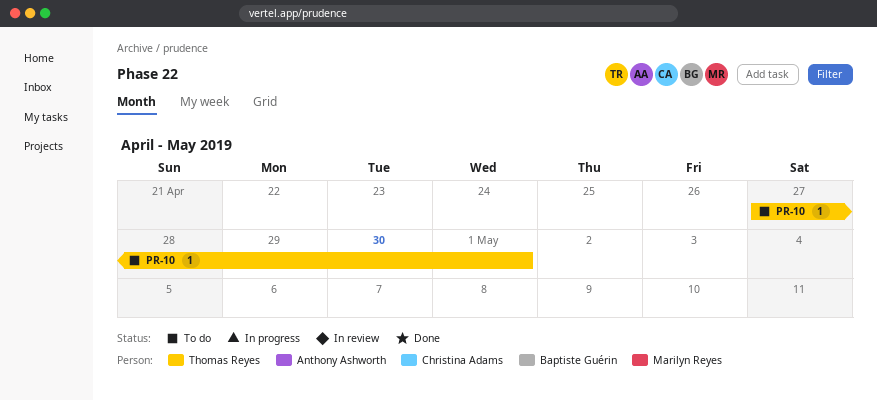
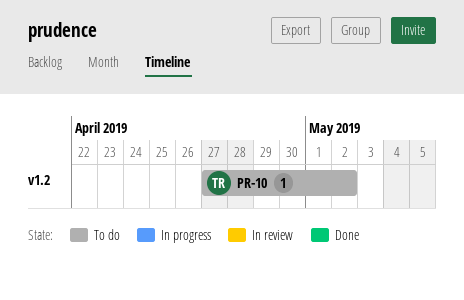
PR-10, due: May 1 -> May 2

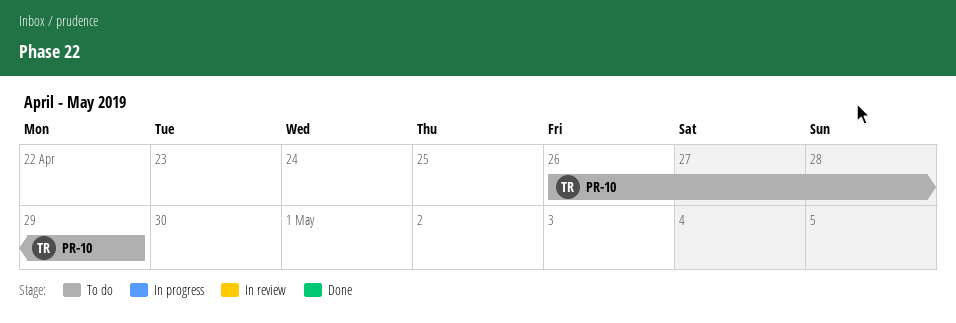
PR-10, start: Apr 27 -> Apr 26
PR-10, due: May 2 -> Apr 29

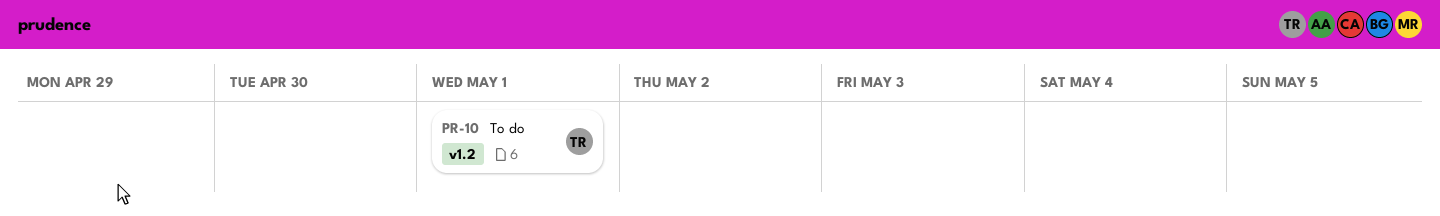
PR-10, due: Apr 29 -> May 1

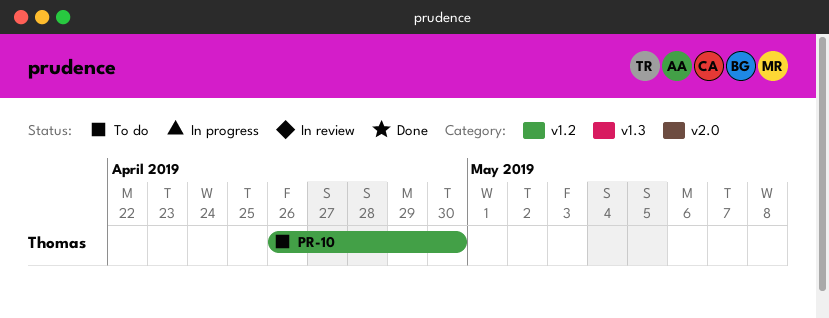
PR-10, due: May 1 -> Apr 30

